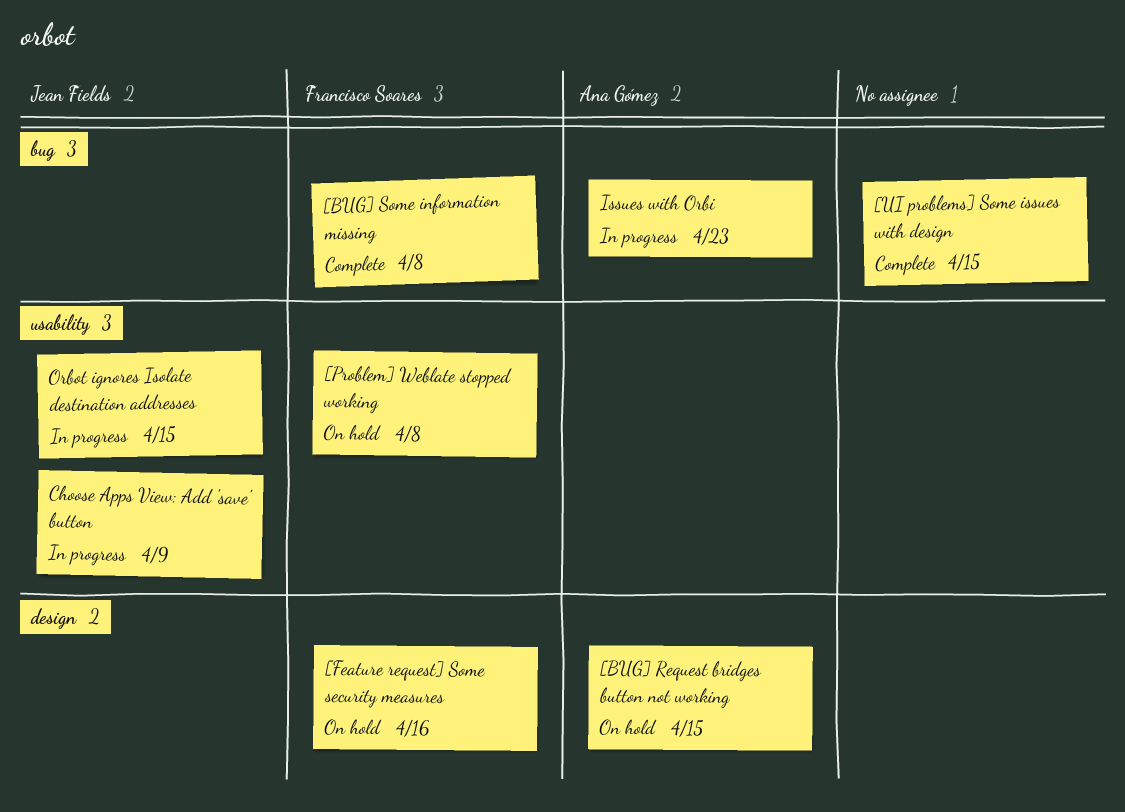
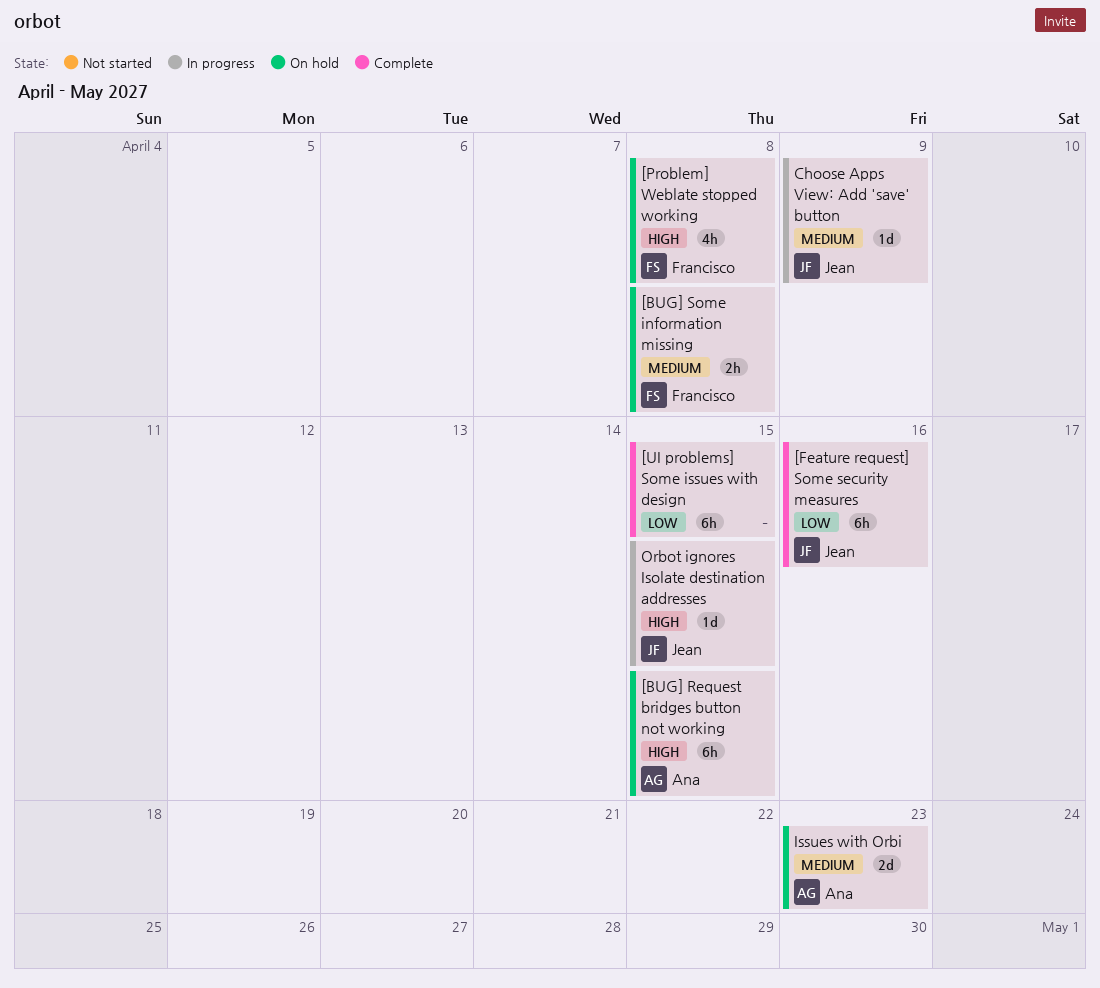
[BUG] Some information missing, status: Complete -> On hold
[Feature request] Some security measures, status: On hold -> Complete
[Feature request] Some security measures, owner: Francisco Soares -> Jean Fields
Issues with Orbi, status: In progress -> On hold

